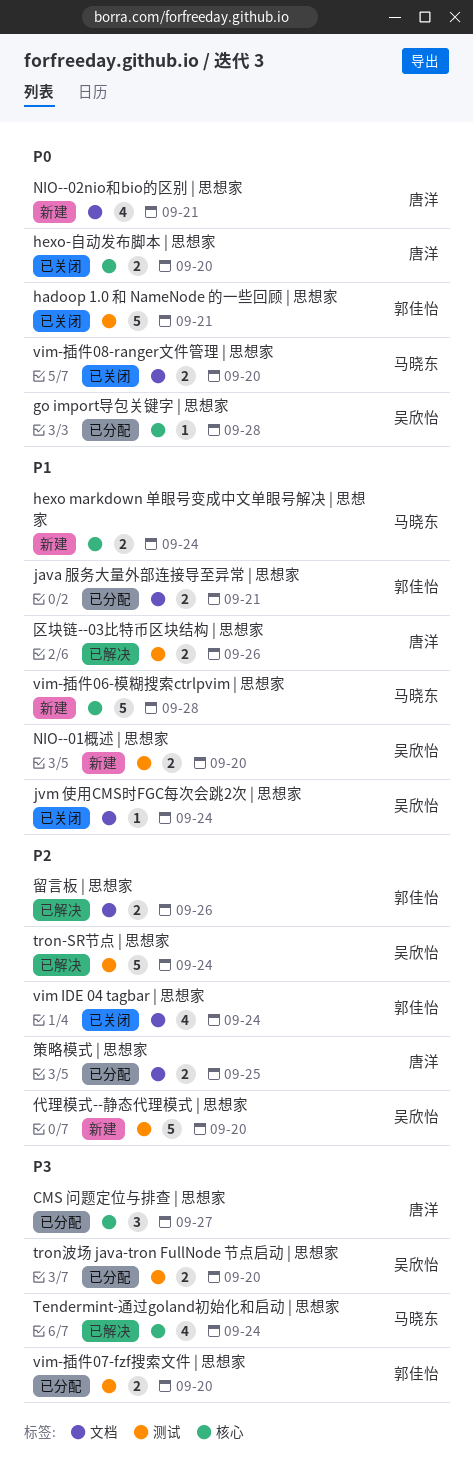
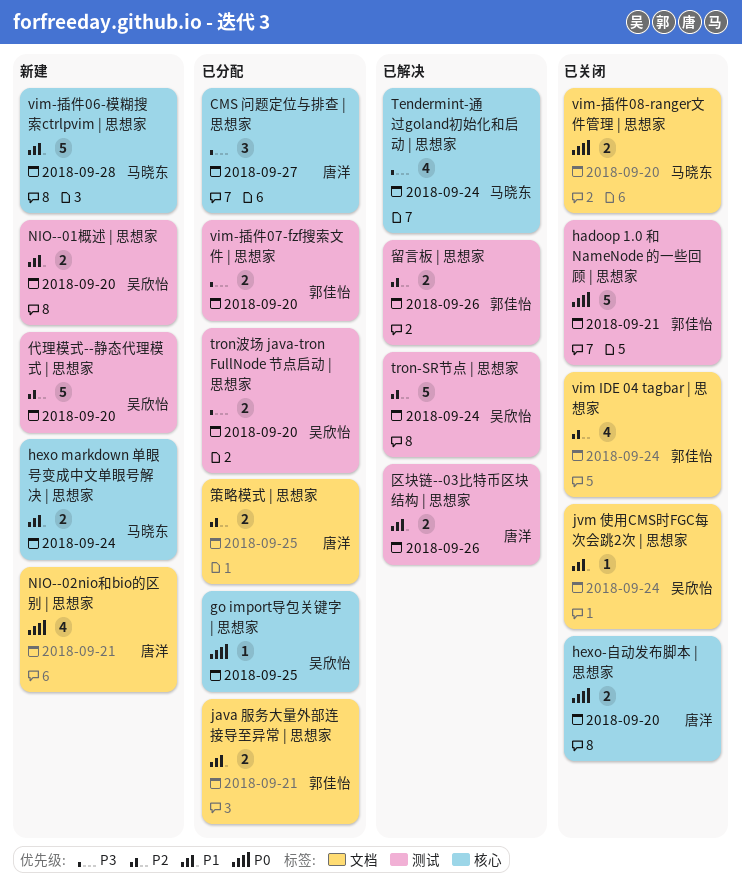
go import导包关键字 | 思想家, due: Sep 28 -> Sep 25
留言板 | 思想家, label: 文档 -> 测试

